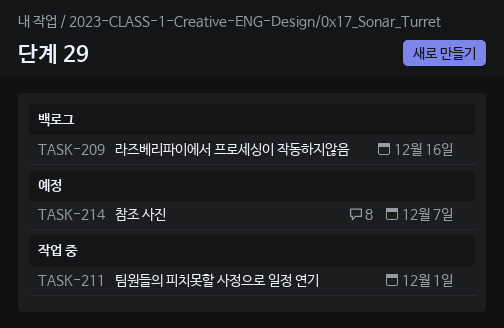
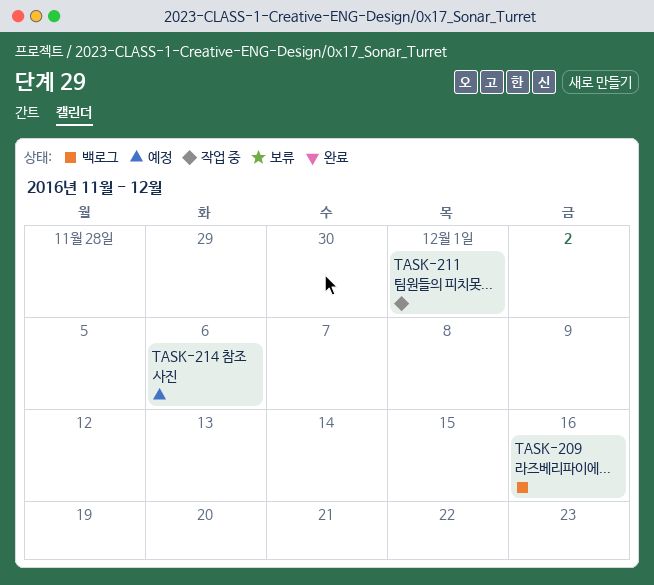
TASK-214, due: Dec 7 -> Dec 6

